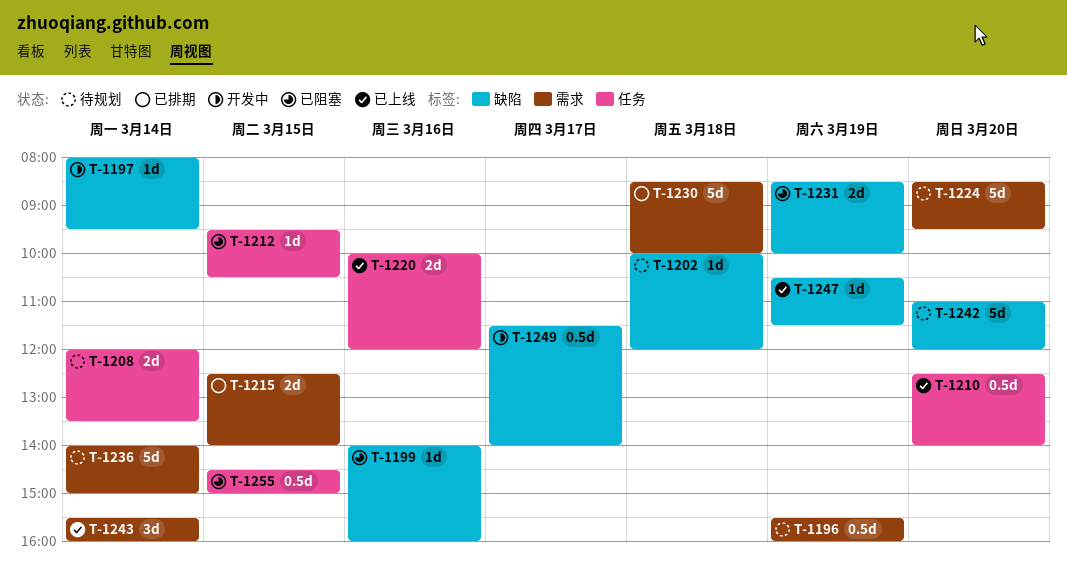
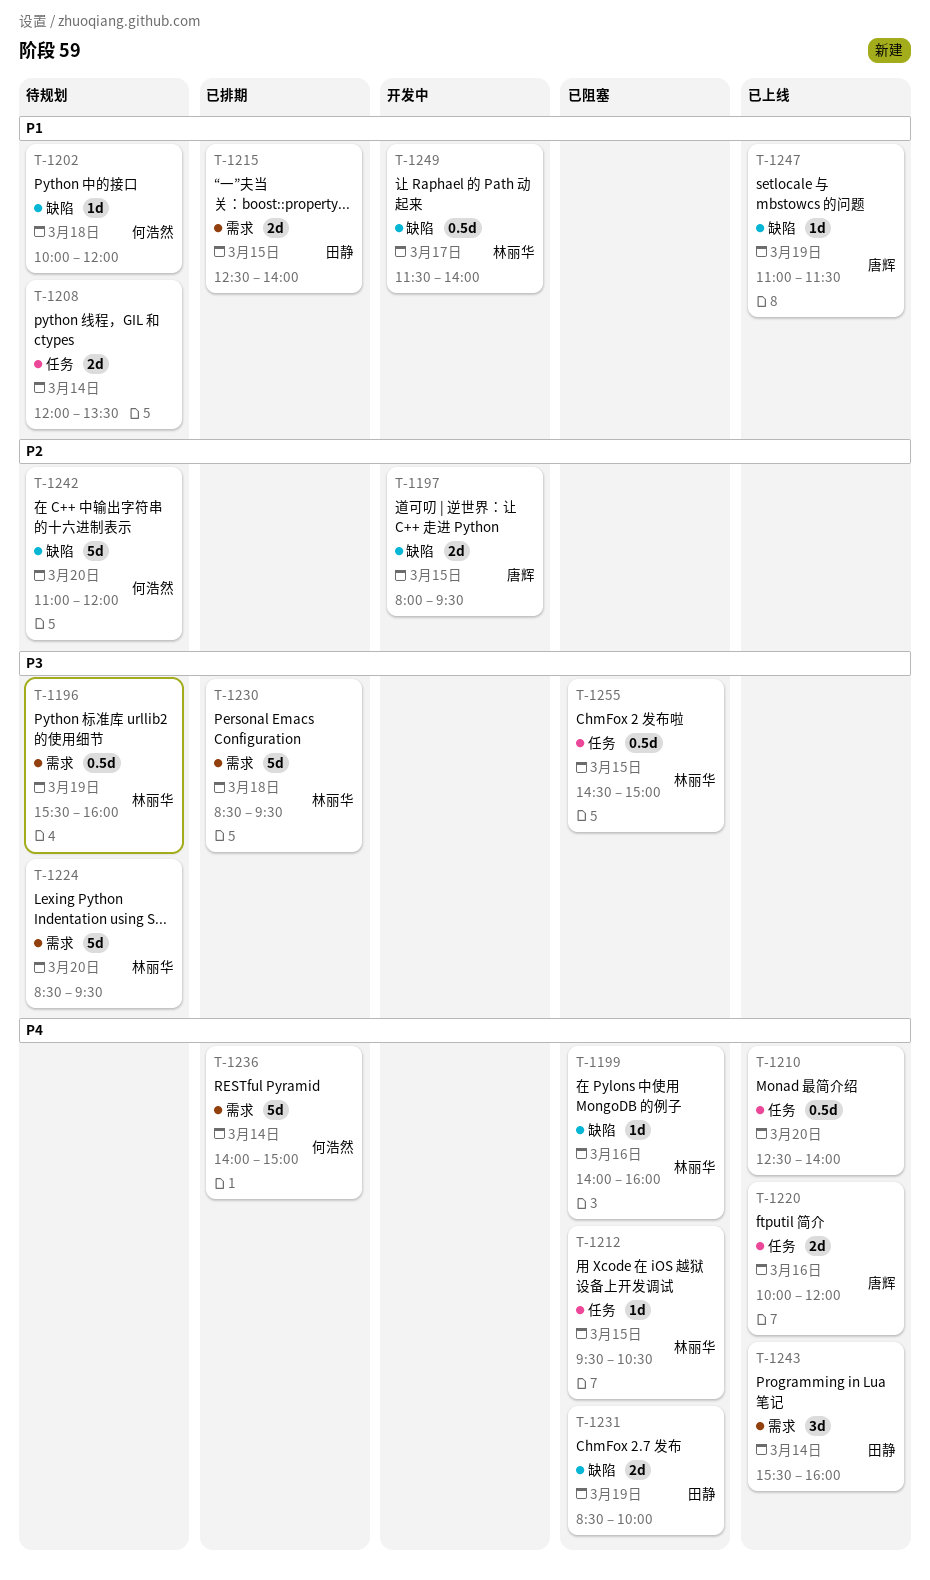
T-1197, estimate: 1d -> 2d
T-1197, day: Mar 14 -> Mar 15
T-1230, ends: 10:00 -> 09:30
T-1236, status: 待规划 -> 已排期
T-1247, begins: 10:30 -> 11:00

